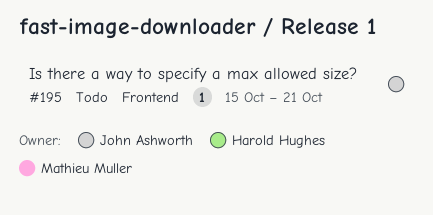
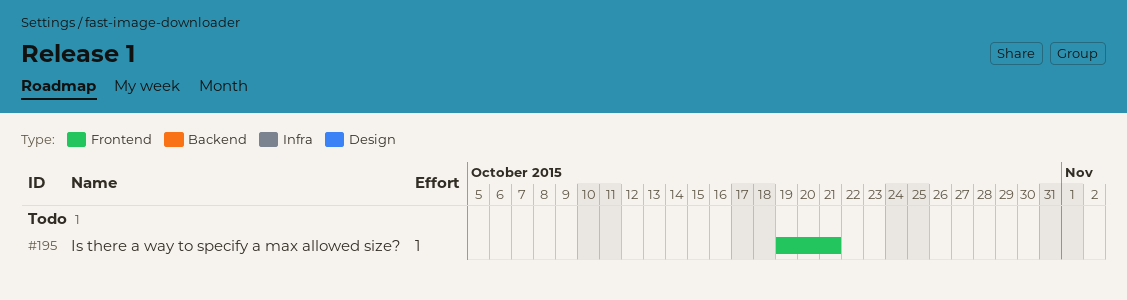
#195, start: Oct 15 -> Oct 19

